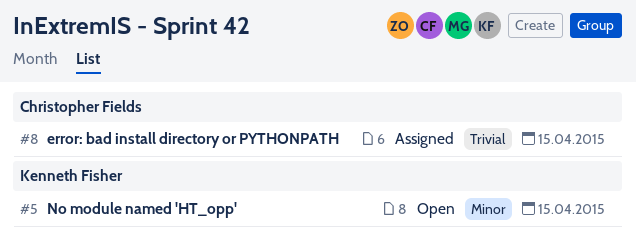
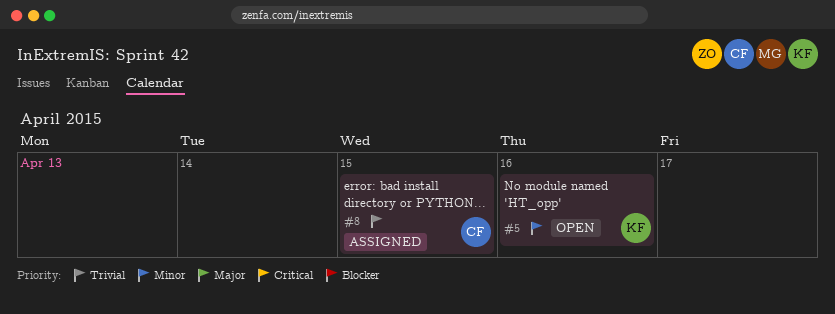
#5, due: Apr 15 -> Apr 16

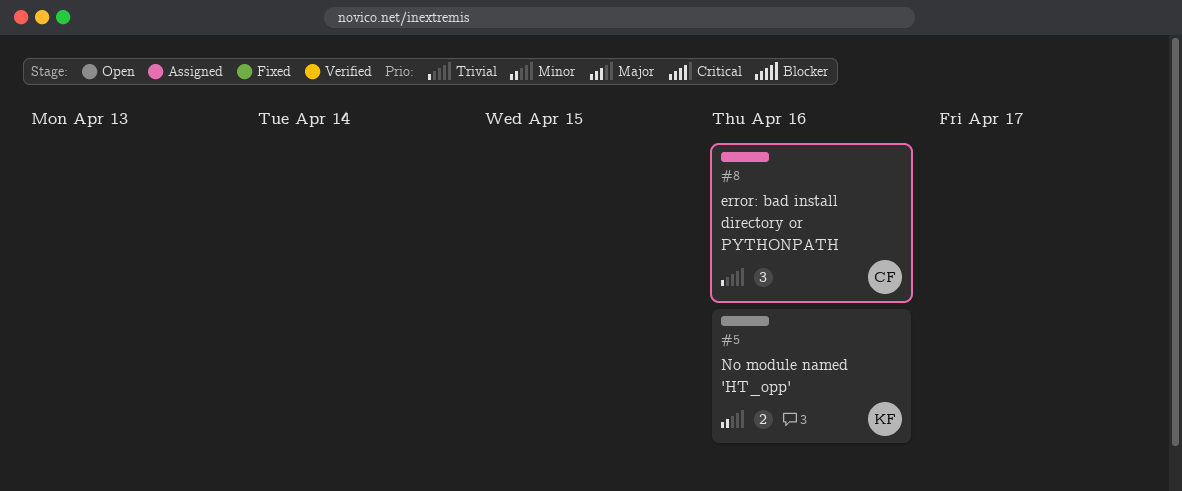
#8, due: Apr 15 -> Apr 16

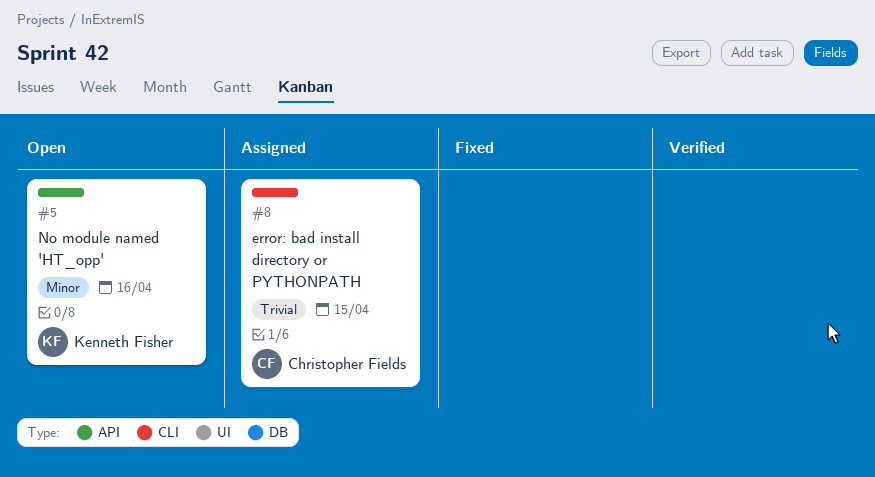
#8, due: Apr 16 -> Apr 15

